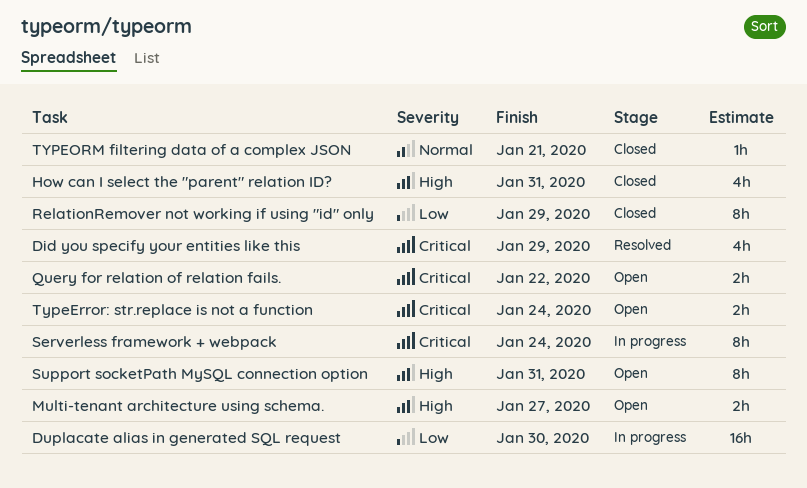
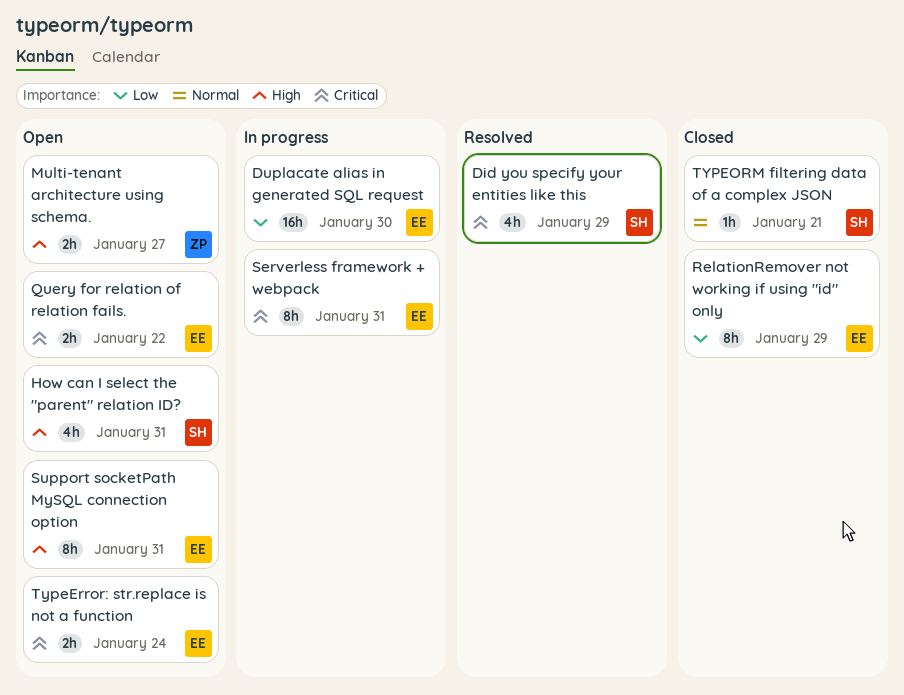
How can I select the "parent" relation ID?, status: Closed -> Open
Serverless framework + webpack, due: Jan 24 -> Jan 31

